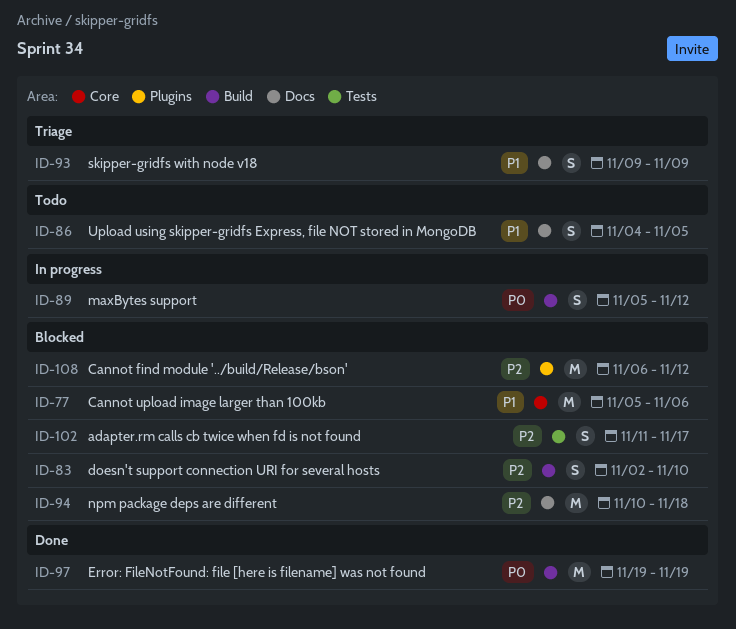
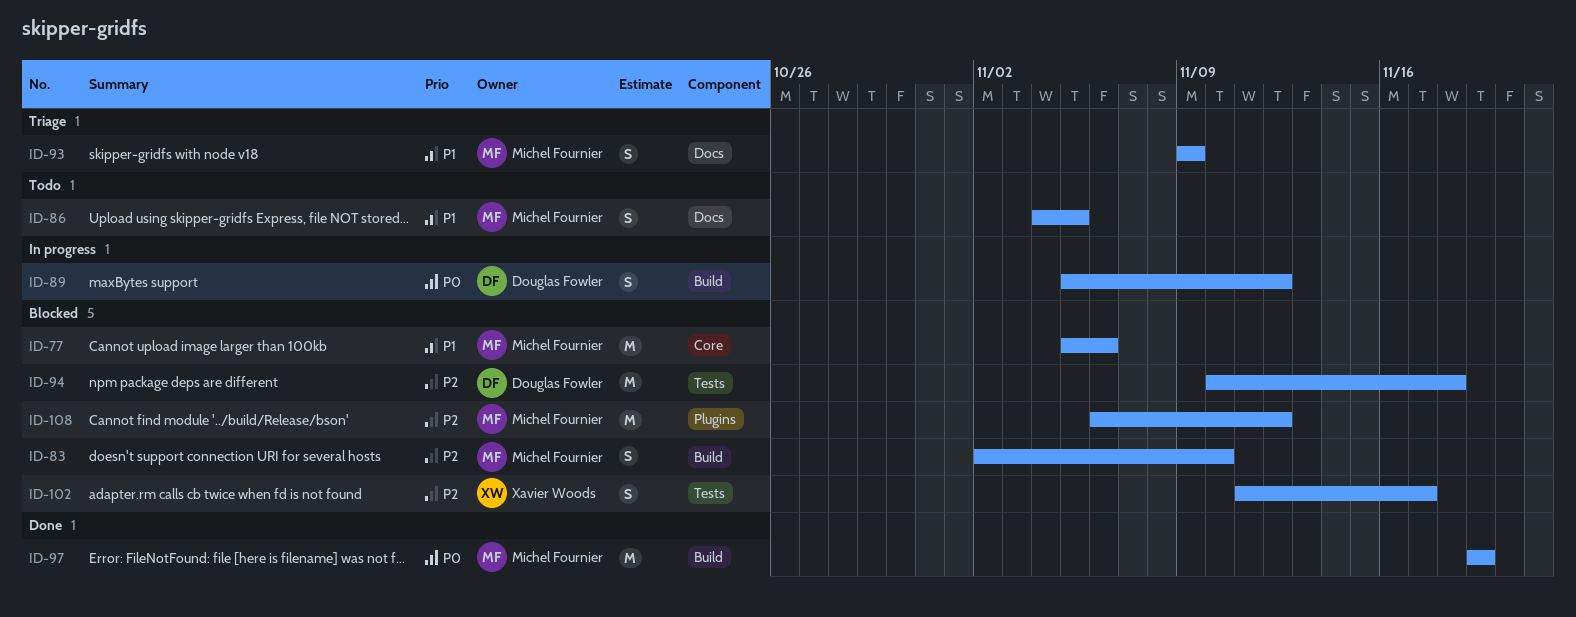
ID-94, label: Docs -> Tests

